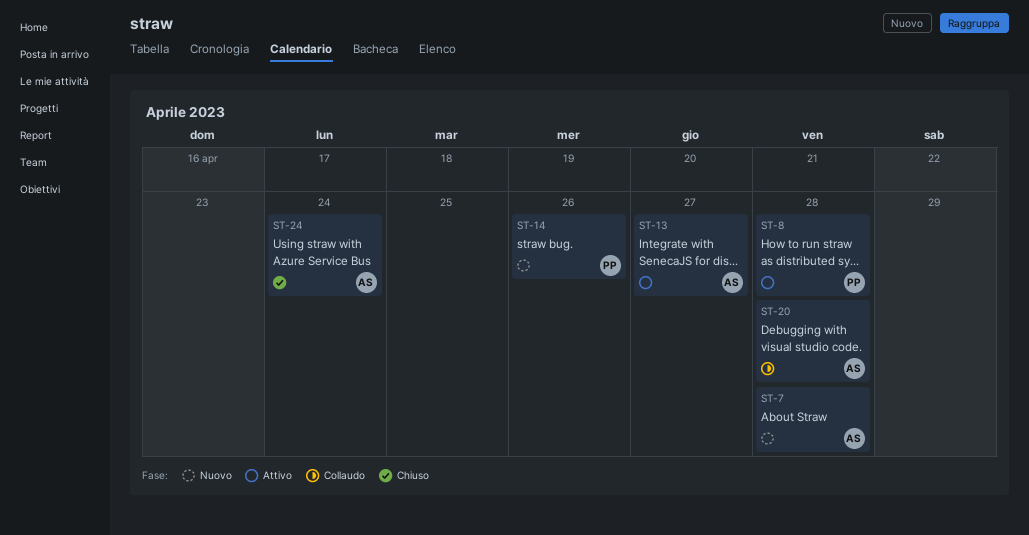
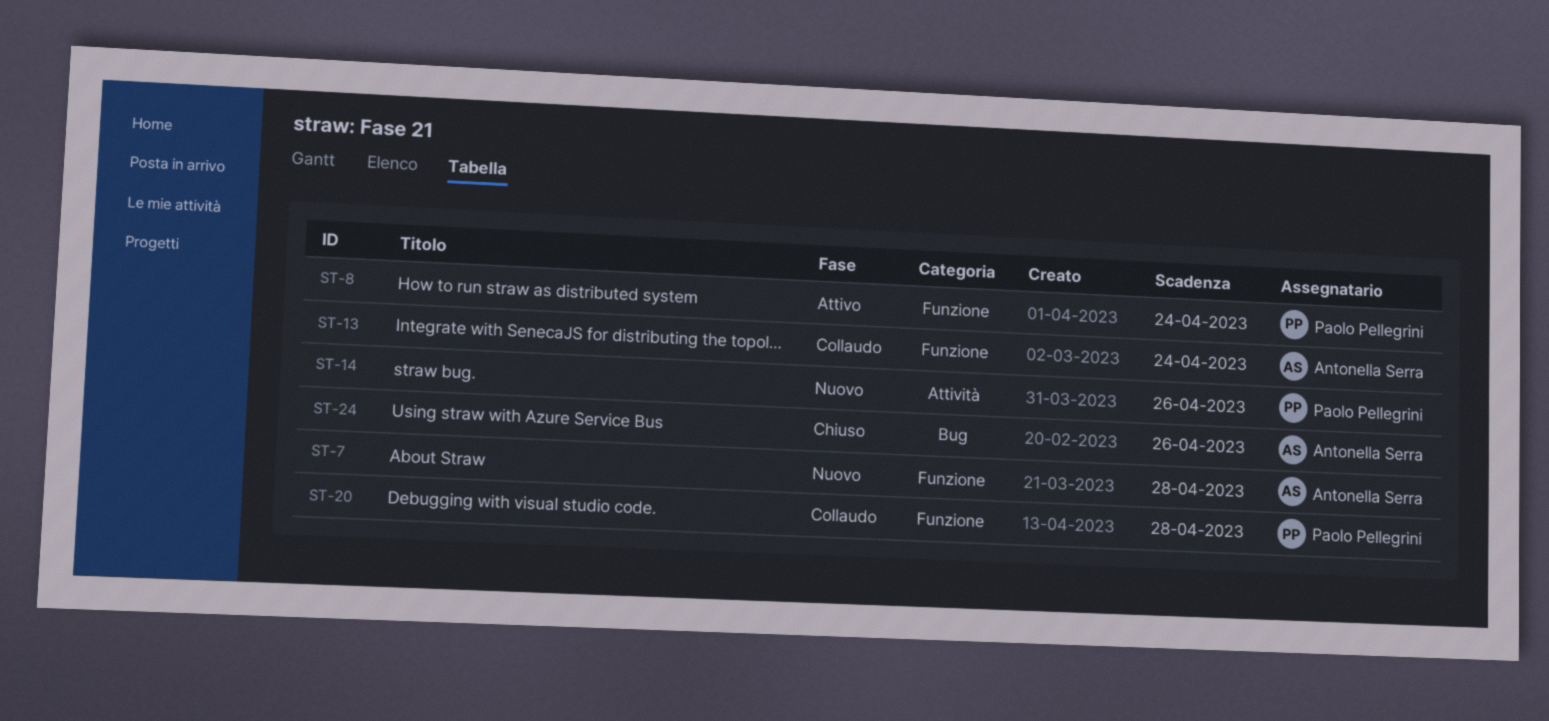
ST-8, due: Apr 28 -> Apr 24
ST-13, status: Attivo -> Collaudo
ST-13, due: Apr 27 -> Apr 24
ST-20, owner: Antonella Serra -> Paolo Pellegrini
ST-24, due: Apr 24 -> Apr 26

